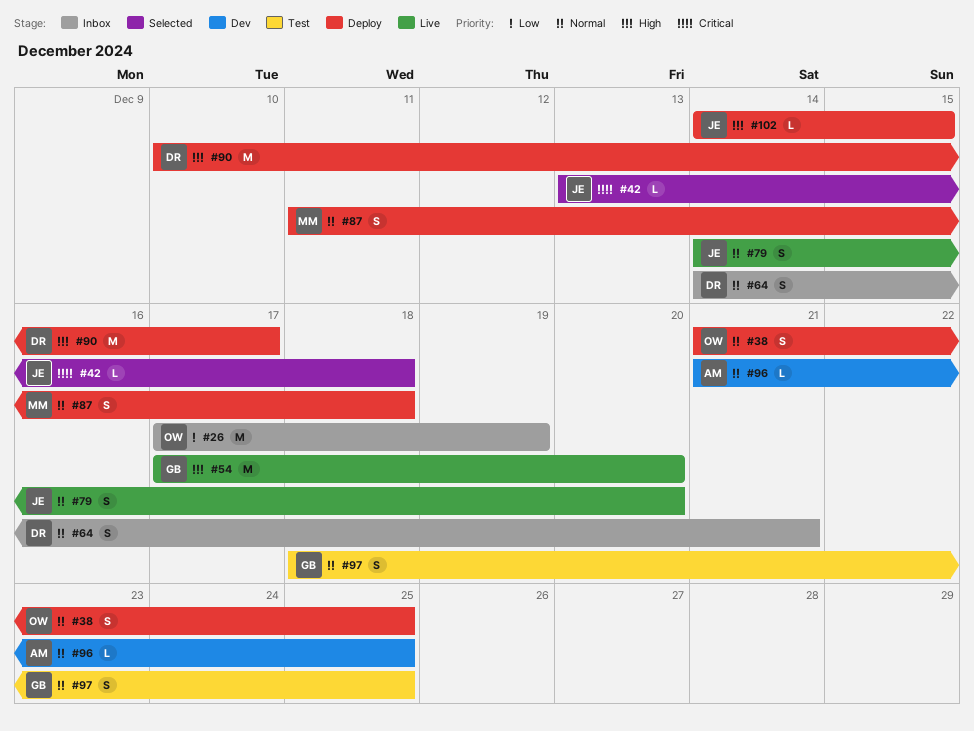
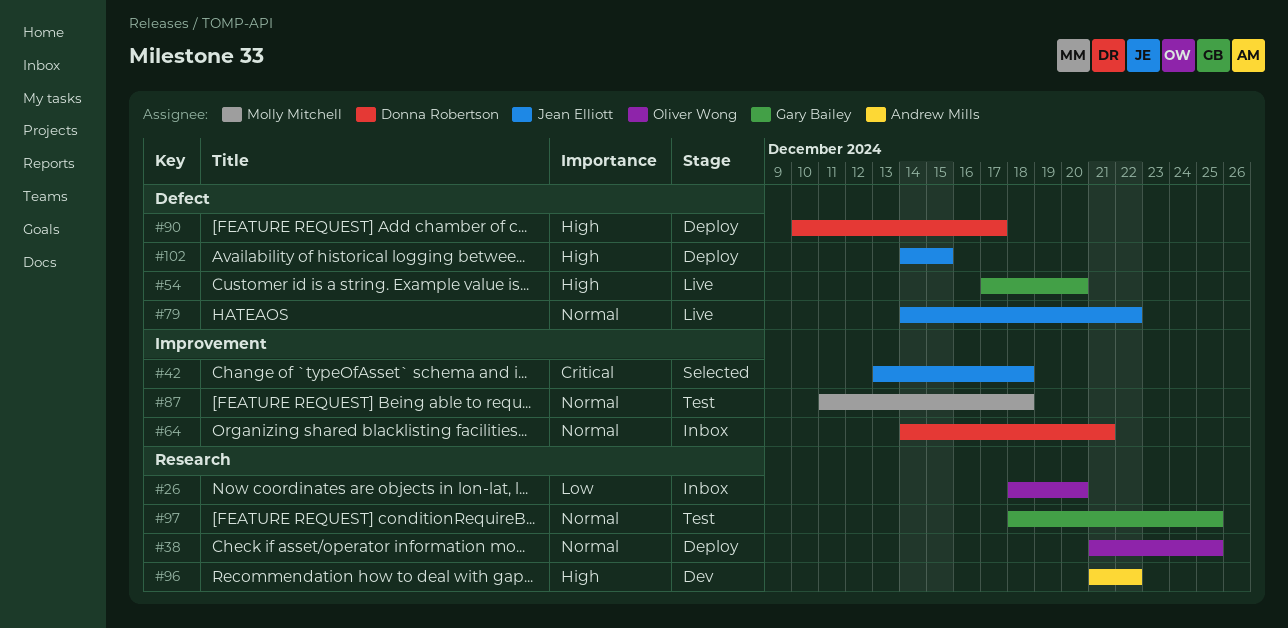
#26, start: Dec 17 -> Dec 18
#26, due: Dec 19 -> Dec 20
#79, due: Dec 20 -> Dec 22
#87, status: Deploy -> Test
#96, priority: Normal -> High
#96, due: Dec 25 -> Dec 22

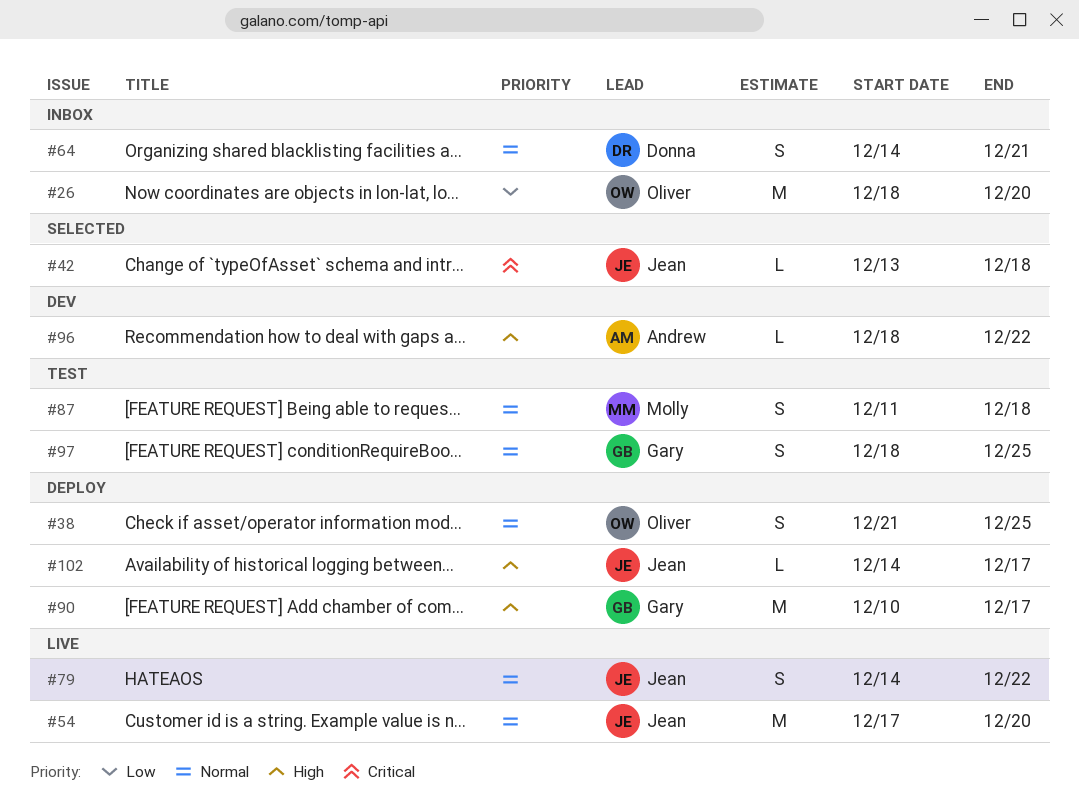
#54, owner: Gary Bailey -> Jean Elliott
#54, priority: High -> Normal
#90, owner: Donna Robertson -> Gary Bailey
#96, start: Dec 21 -> Dec 18
#102, due: Dec 15 -> Dec 17

